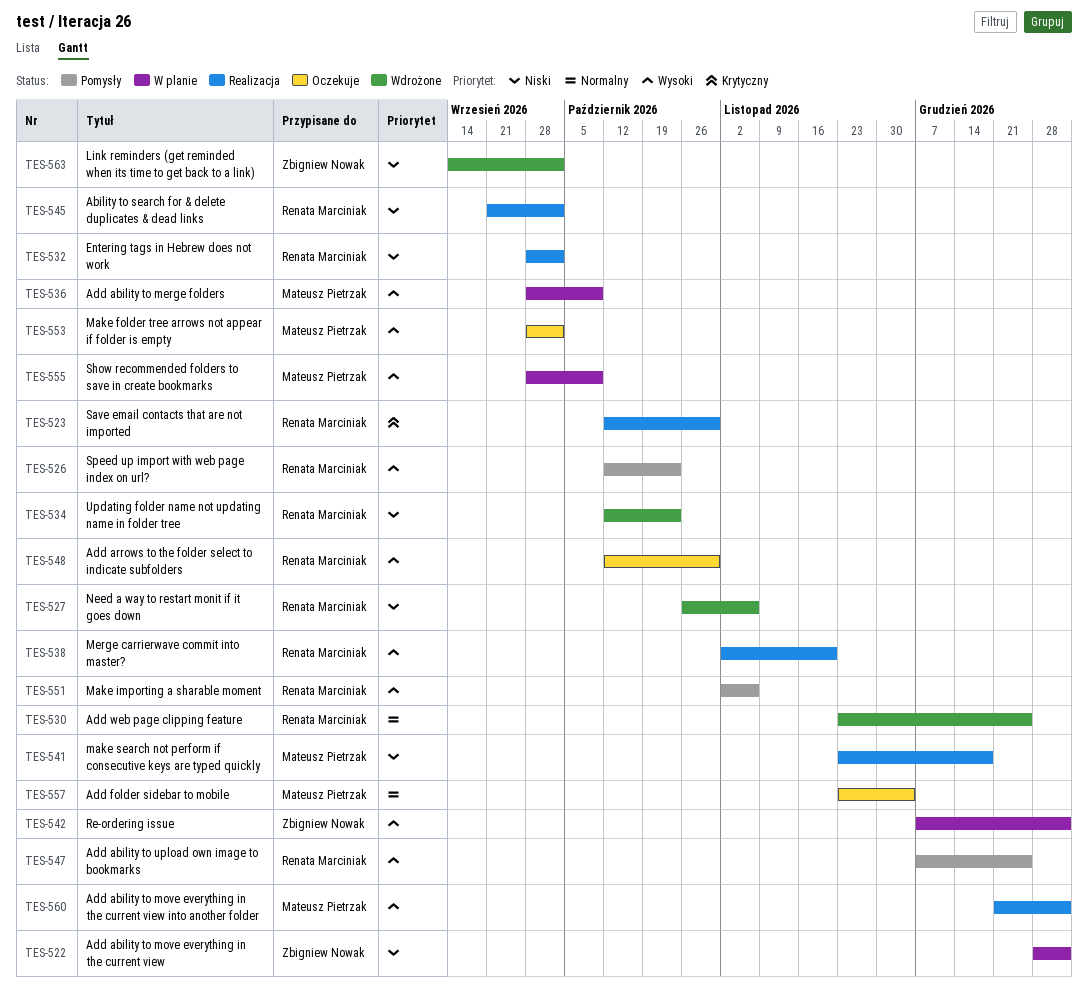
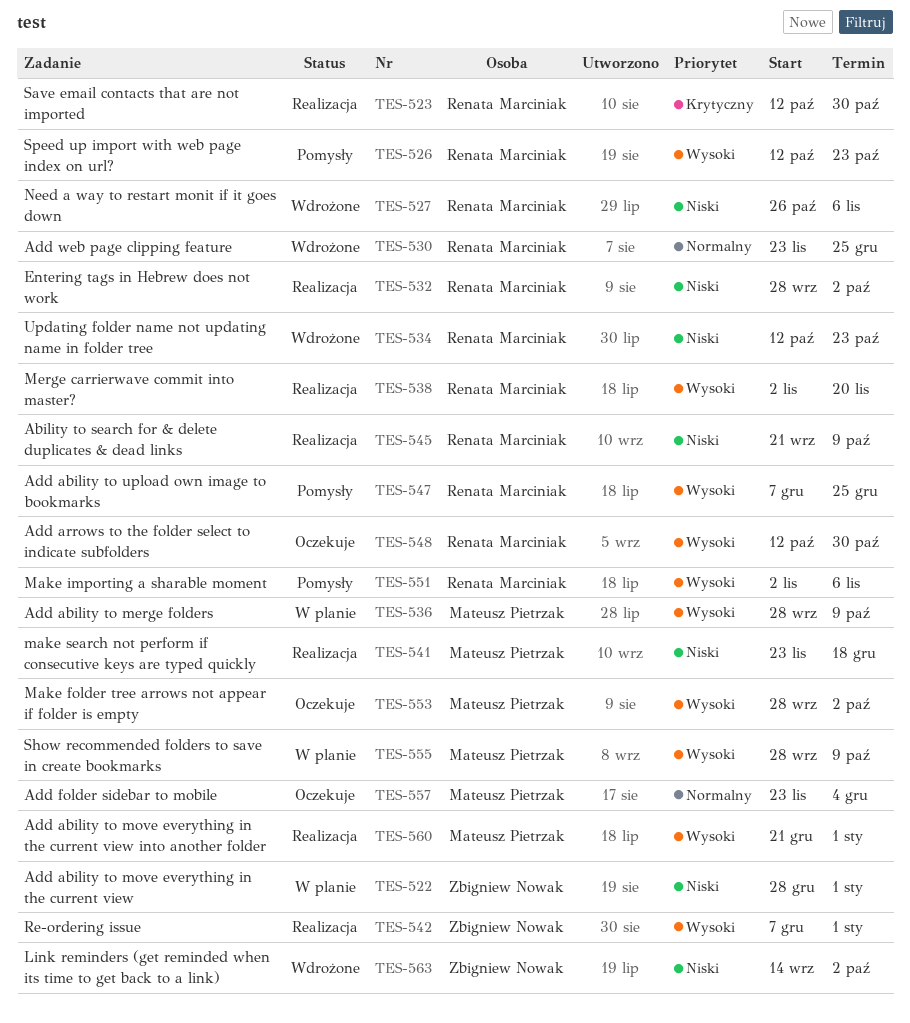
TES-542, status: W planie -> Realizacja
TES-545, due: Oct 2 -> Oct 9

